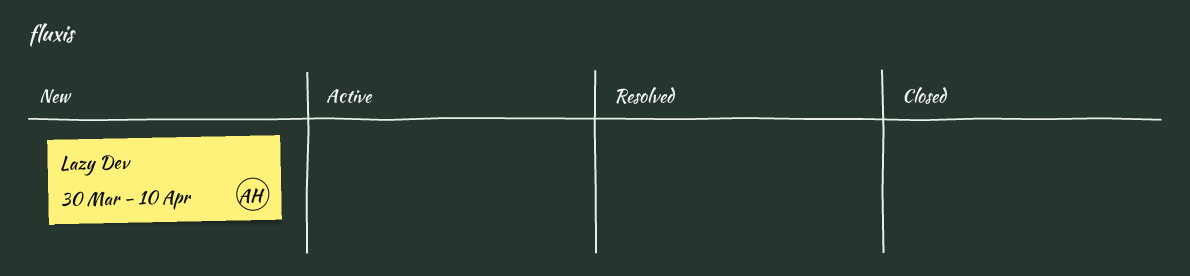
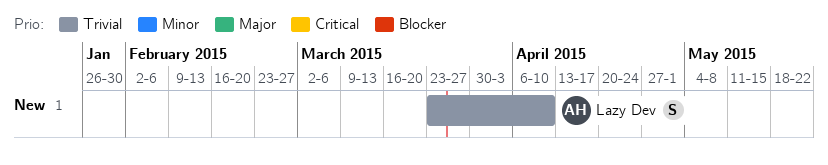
Lazy Dev, start: Mar 30 -> Mar 23

